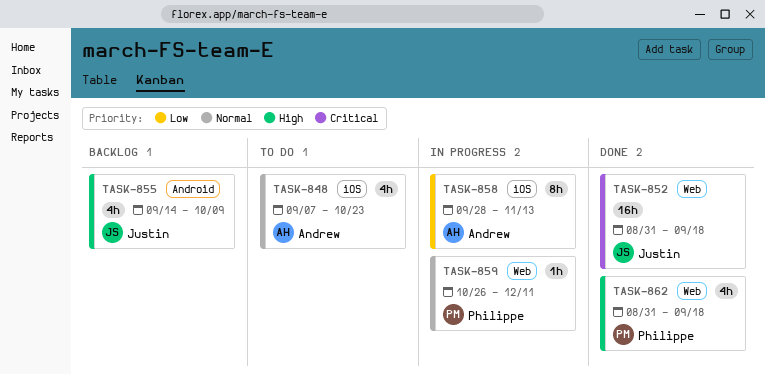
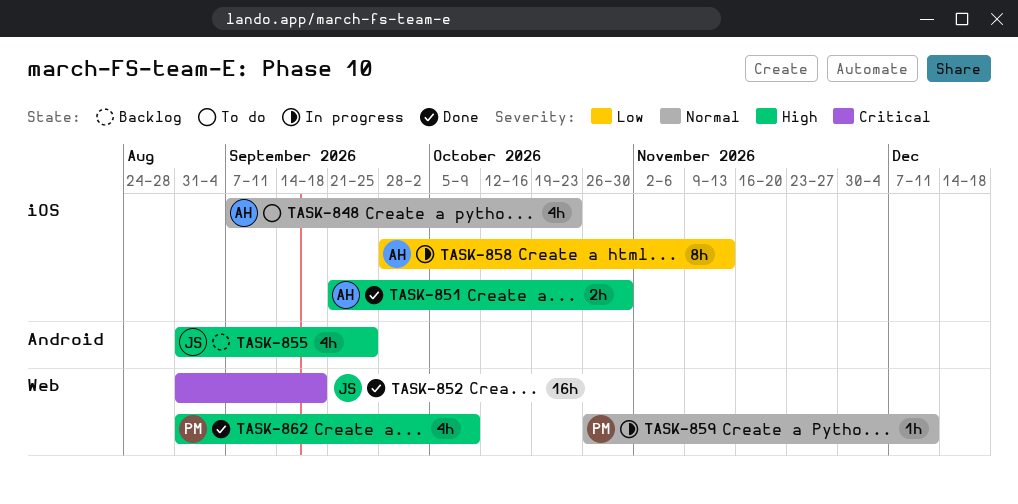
TASK-851: none -> present
TASK-855, start: Sep 14 -> Aug 31
TASK-855, due: Oct 9 -> Sep 25
TASK-862, due: Sep 18 -> Oct 9

